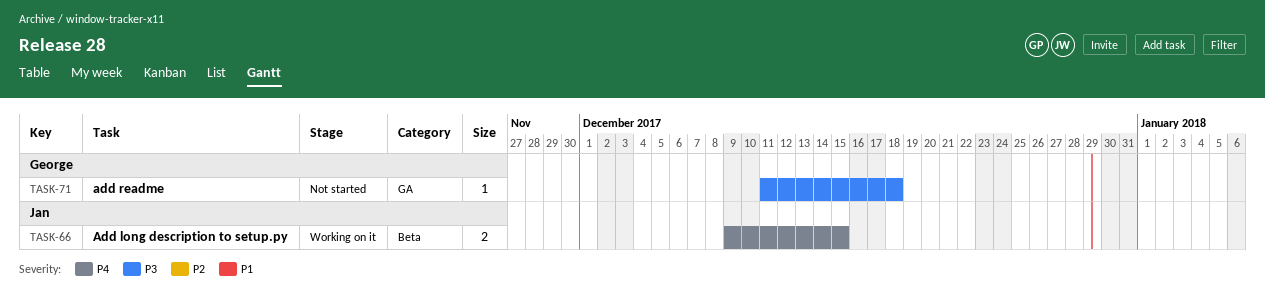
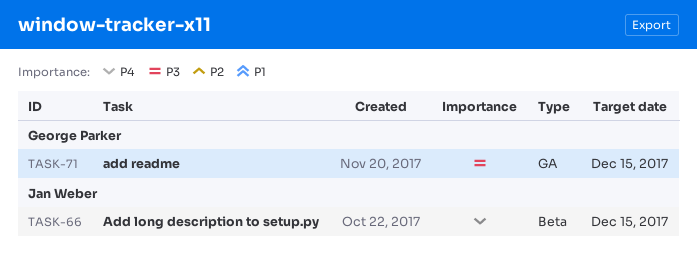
TASK-71, due: Dec 18 -> Dec 15

